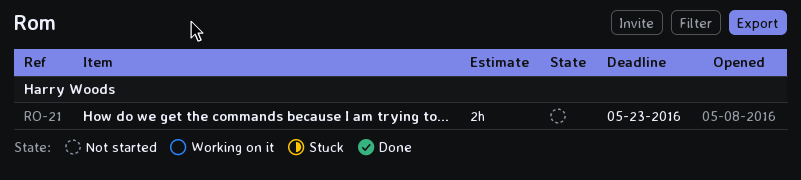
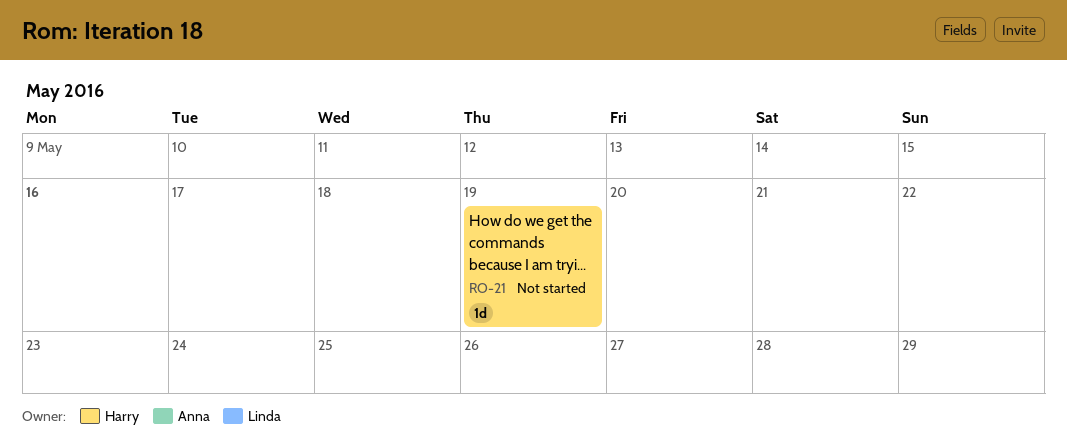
RO-21, estimate: 2h -> 1d
RO-21, due: May 23 -> May 19

